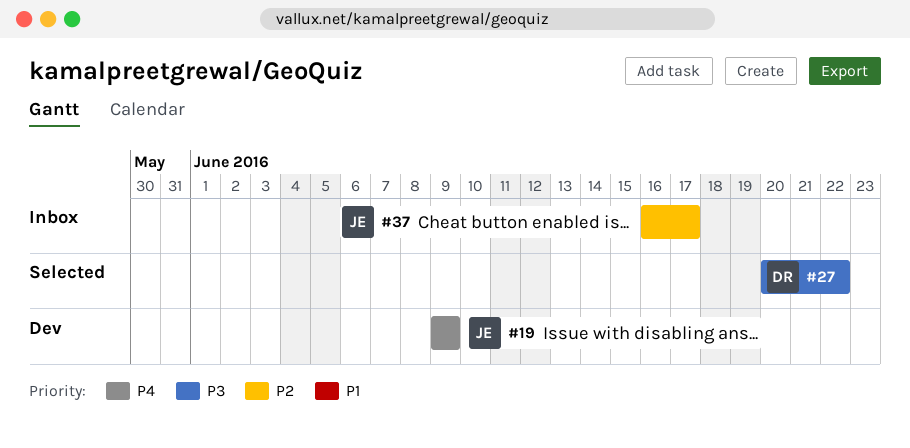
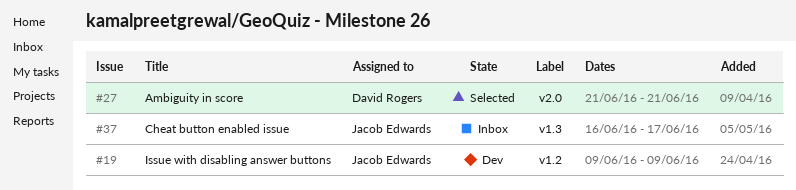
#27, start: Jun 20 -> Jun 21
#27, due: Jun 22 -> Jun 21

